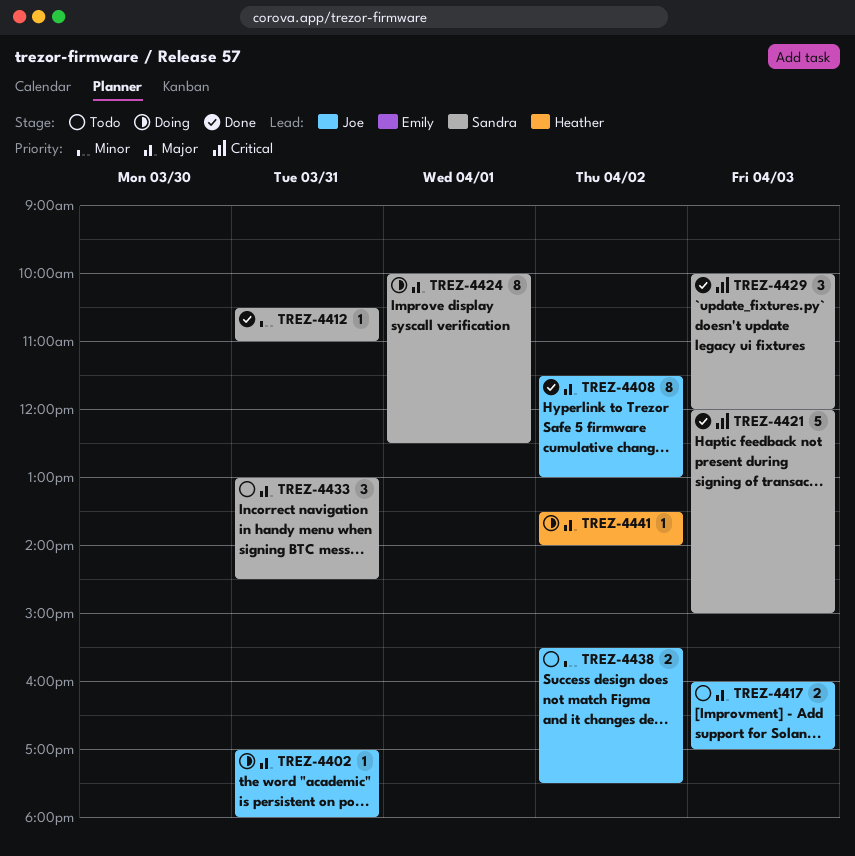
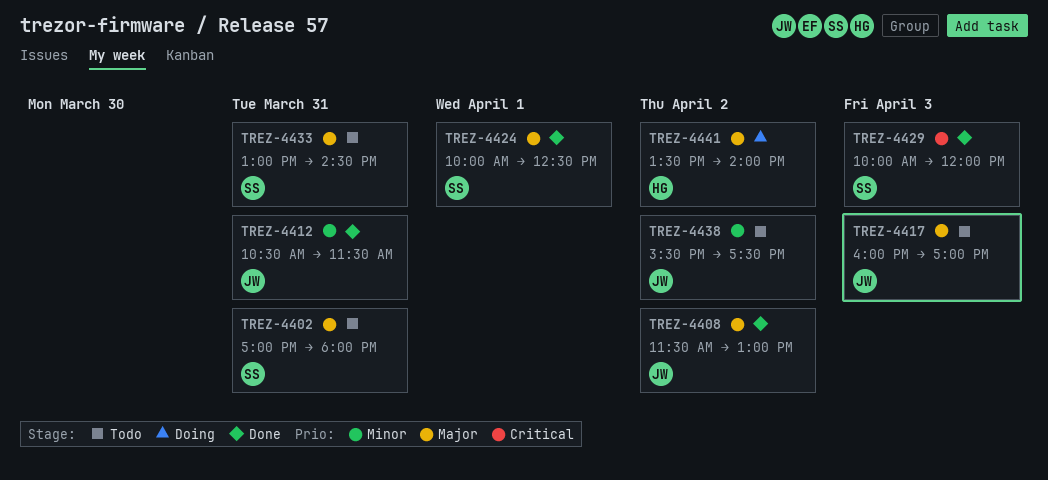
TREZ-4402, status: Doing -> Todo
TREZ-4402, owner: Joe -> Sandra
TREZ-4412, owner: Sandra -> Joe
TREZ-4412, ends: 11:00 -> 11:30
TREZ-4421: present -> none
TREZ-4424, status: Doing -> Done

